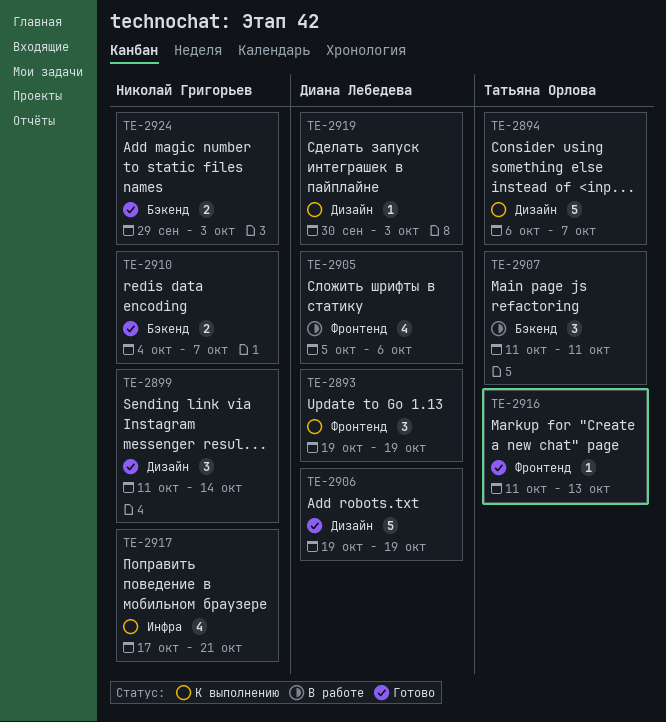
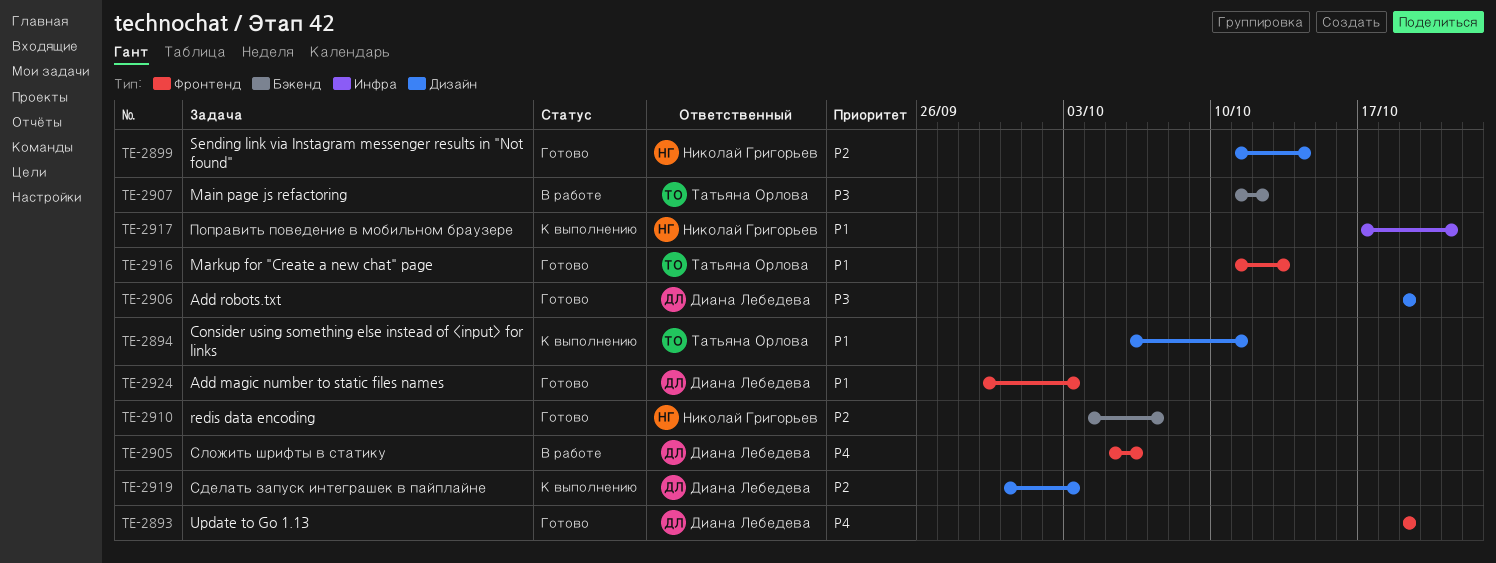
TE-2893, status: К выполнению -> Готово
TE-2894, due: Oct 7 -> Oct 11
TE-2907, due: Oct 11 -> Oct 12
TE-2924, owner: Николай Григорьев -> Диана Лебедева
TE-2924, label: Бэкенд -> Фронтенд

